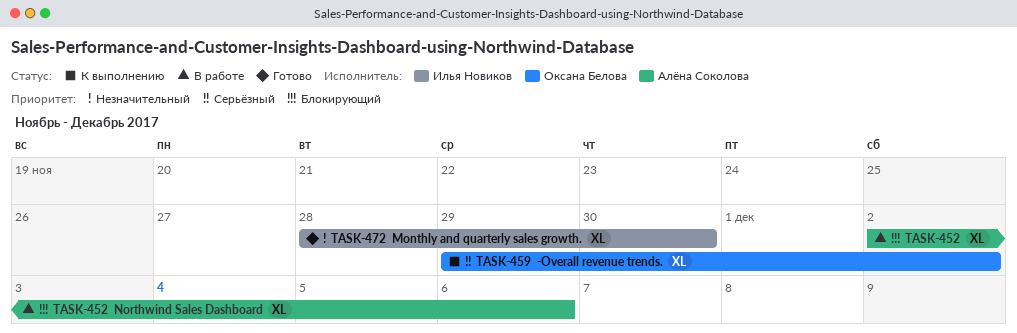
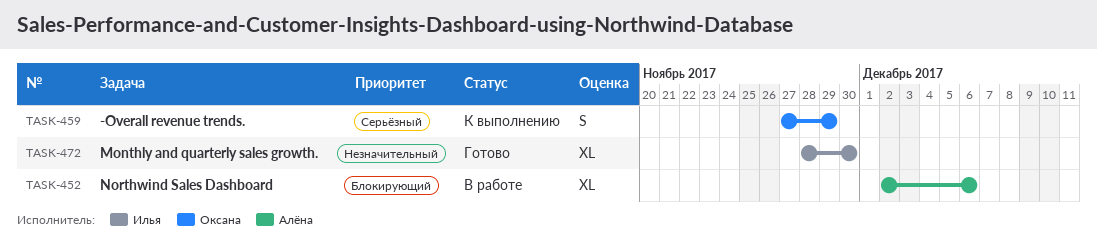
TASK-459, estimate: XL -> S
TASK-459, start: Nov 29 -> Nov 27
TASK-459, due: Dec 2 -> Nov 29

